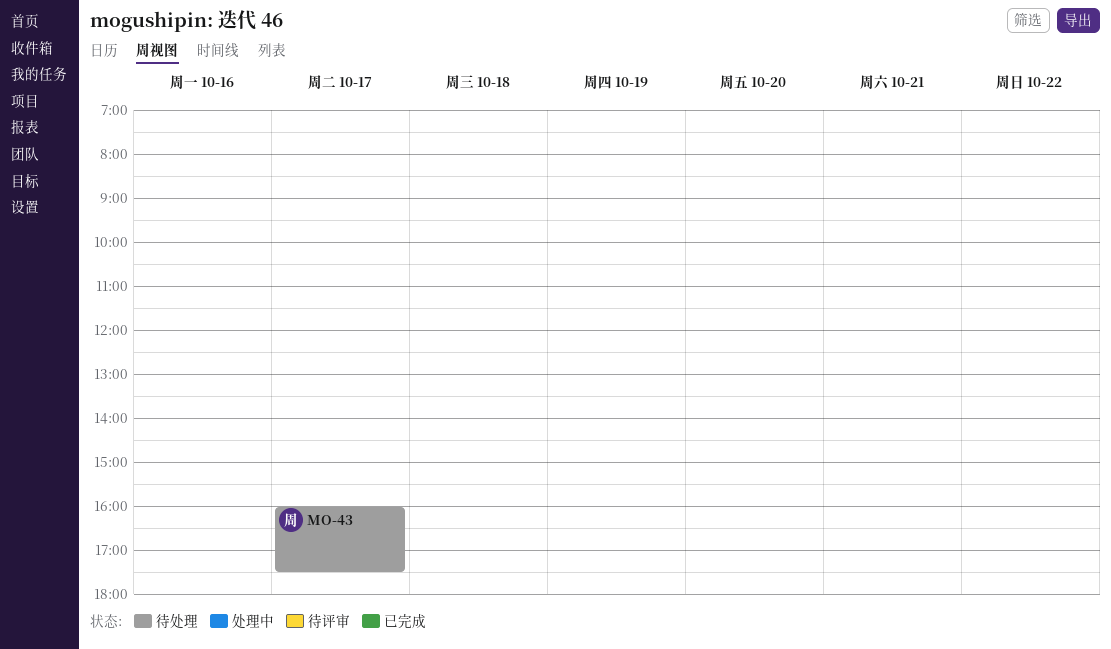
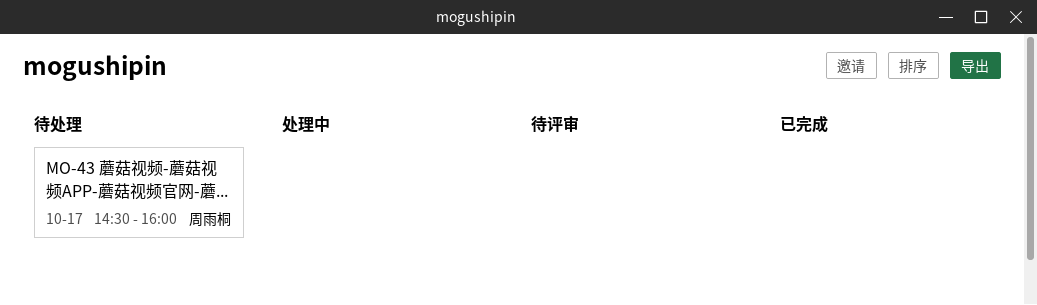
MO-43, begins: 16:00 -> 14:30
MO-43, ends: 17:30 -> 16:00

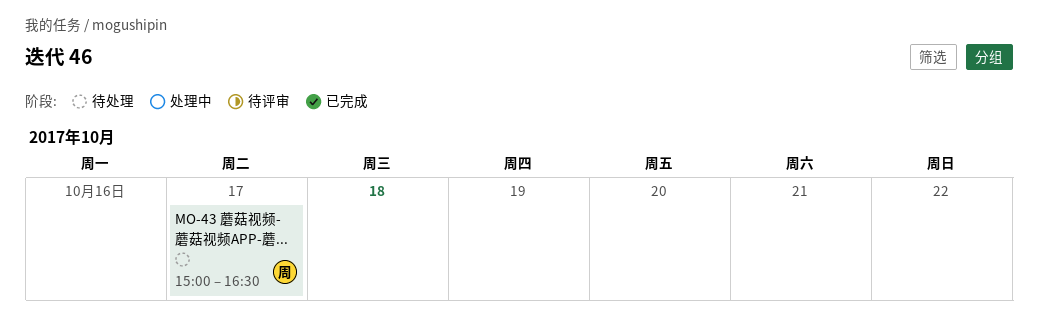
MO-43, begins: 14:30 -> 15:00
MO-43, ends: 16:00 -> 16:30

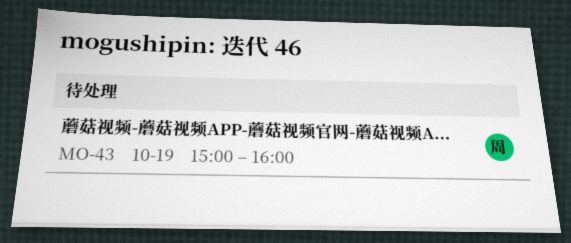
MO-43, day: Oct 17 -> Oct 19
MO-43, ends: 16:30 -> 16:00

